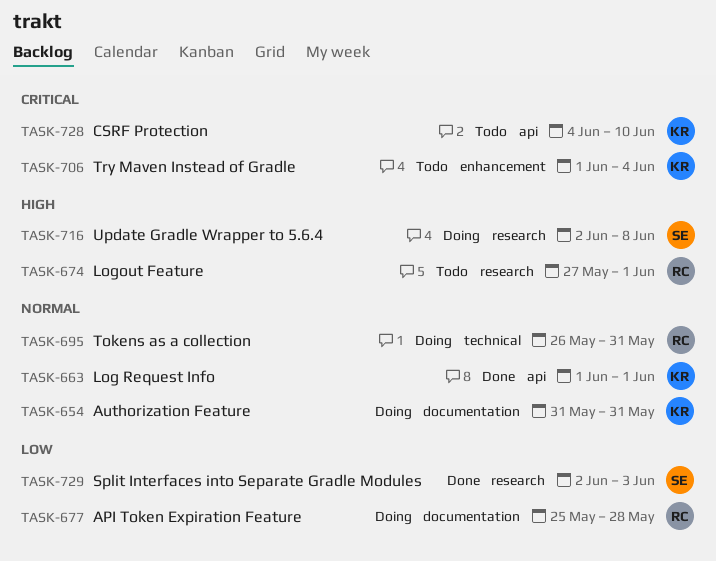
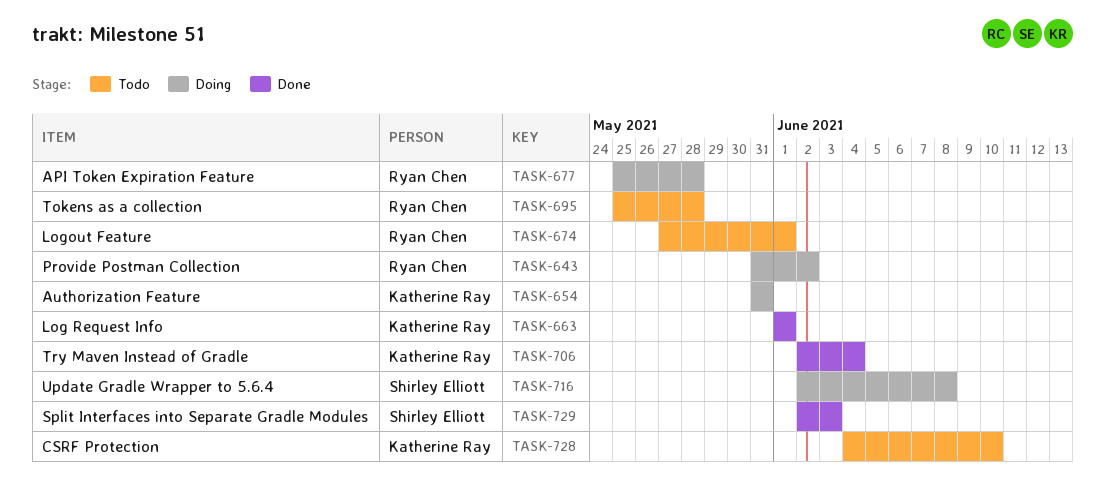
TASK-643: none -> present
TASK-695, status: Doing -> Todo
TASK-695, start: May 26 -> May 25
TASK-695, due: May 31 -> May 28
TASK-706, status: Todo -> Done
TASK-706, start: Jun 1 -> Jun 2

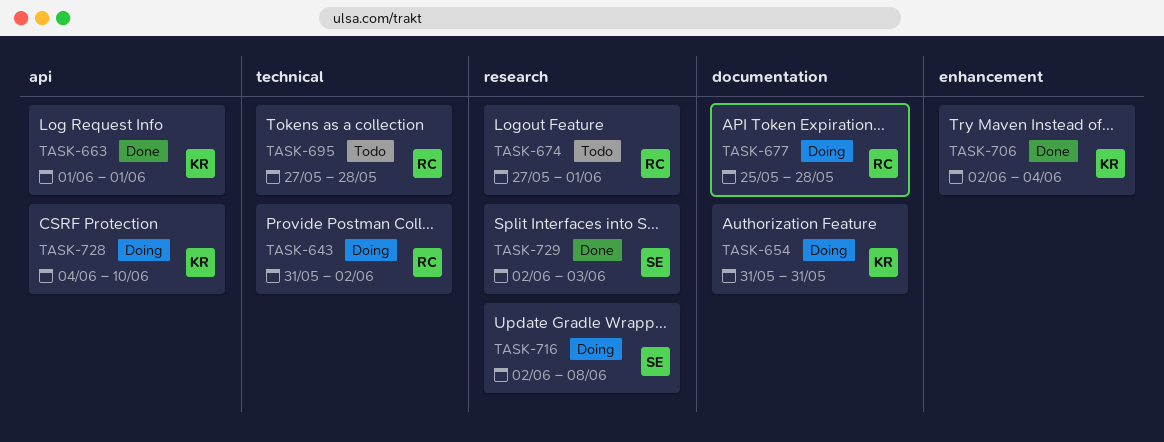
TASK-695, start: May 25 -> May 27
TASK-728, status: Todo -> Doing

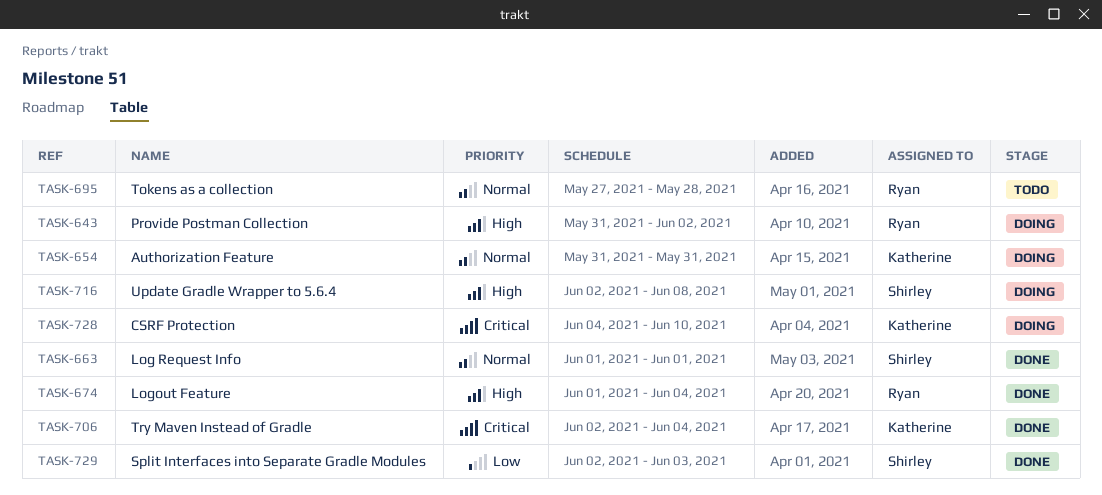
TASK-663, owner: Katherine -> Shirley
TASK-674, status: Todo -> Done
TASK-674, start: May 27 -> Jun 1
TASK-674, due: Jun 1 -> Jun 4
TASK-677: present -> none

